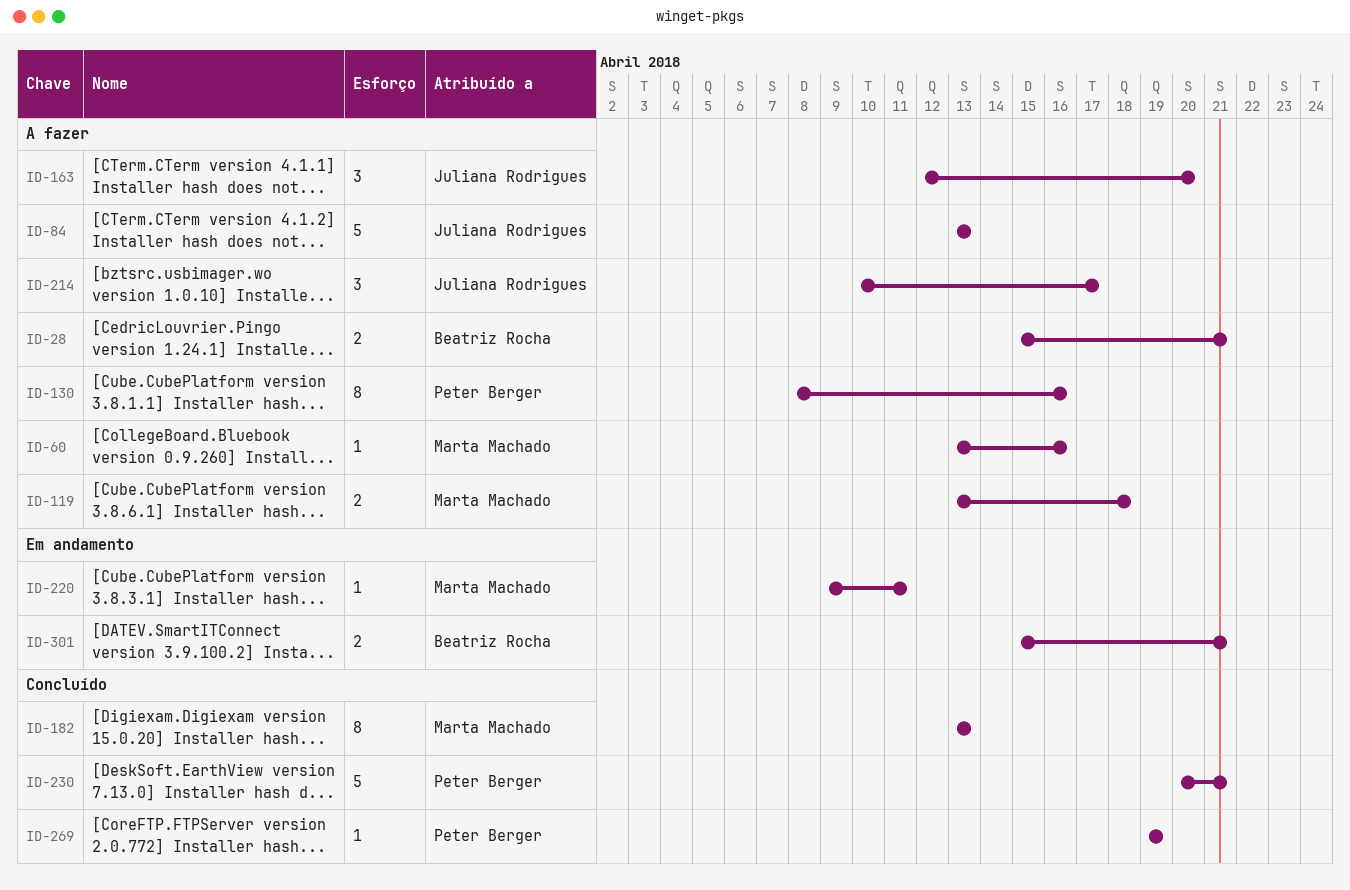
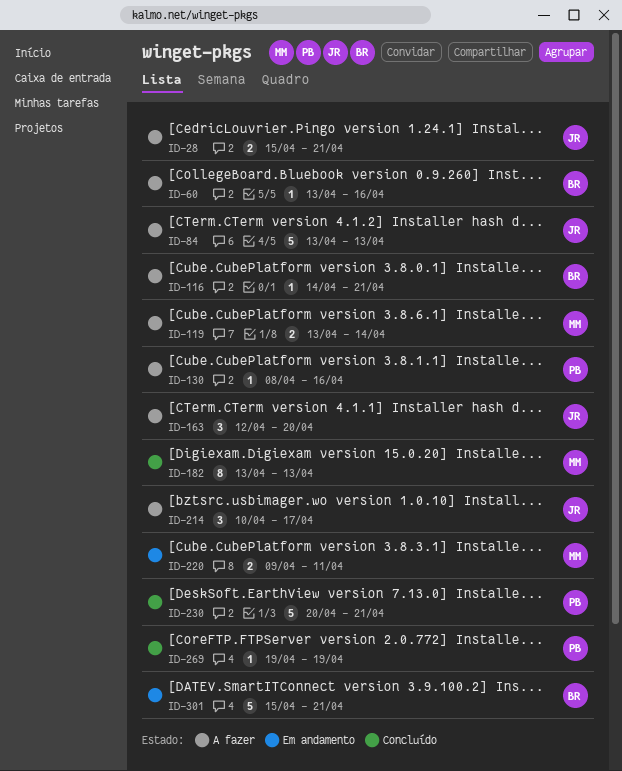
ID-28, owner: Beatriz Rocha -> Juliana Rodrigues
ID-60, owner: Marta Machado -> Beatriz Rocha
ID-116: none -> present
ID-119, due: Apr 18 -> Apr 14
ID-130, estimate: 8 -> 1
ID-220, estimate: 1 -> 2
ID-301, estimate: 2 -> 5

